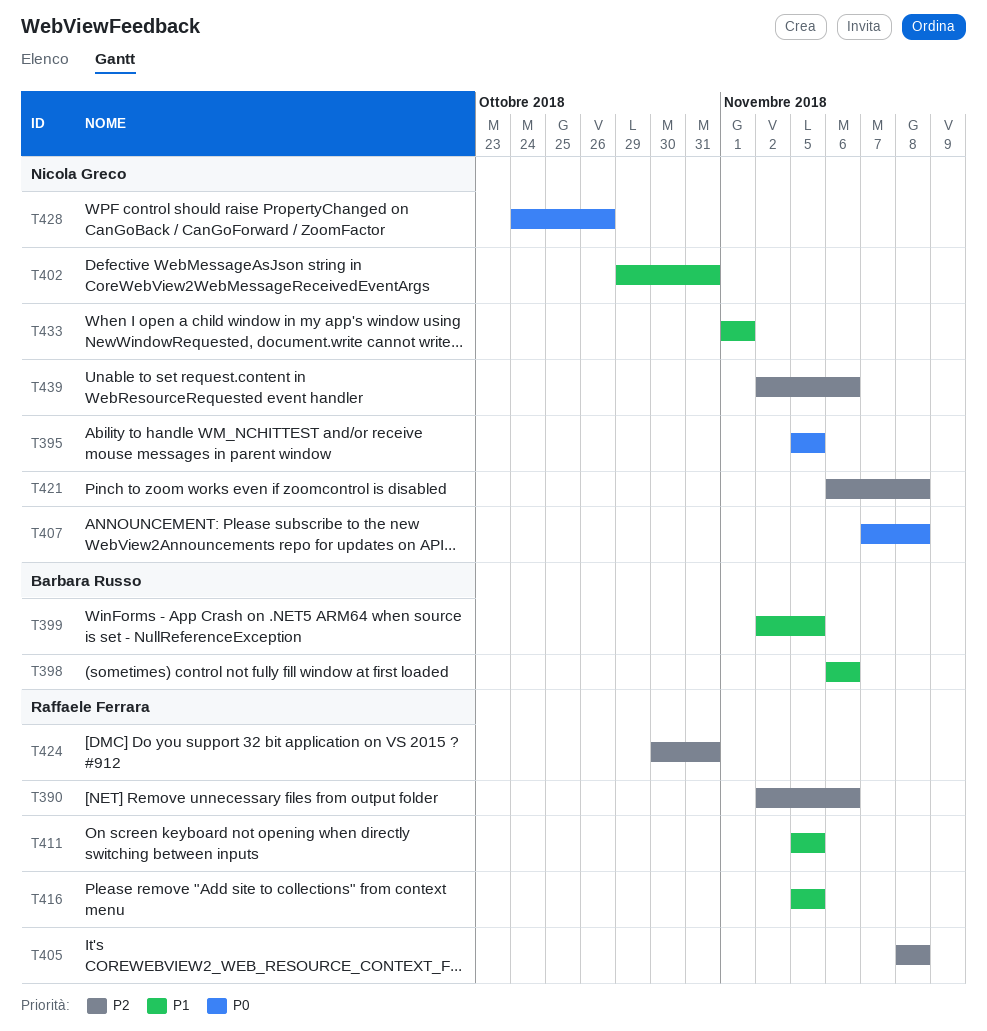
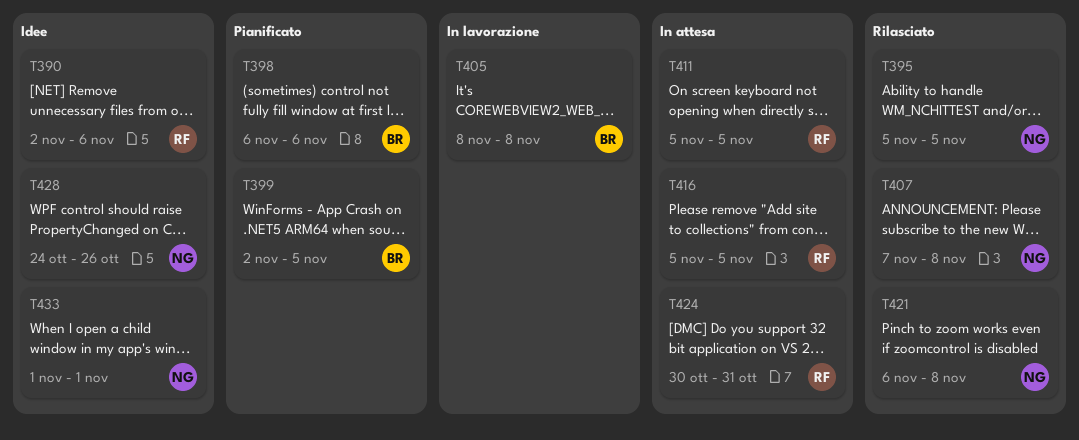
T402: present -> none
T405, owner: Raffaele Ferrara -> Barbara Russo
T439: present -> none

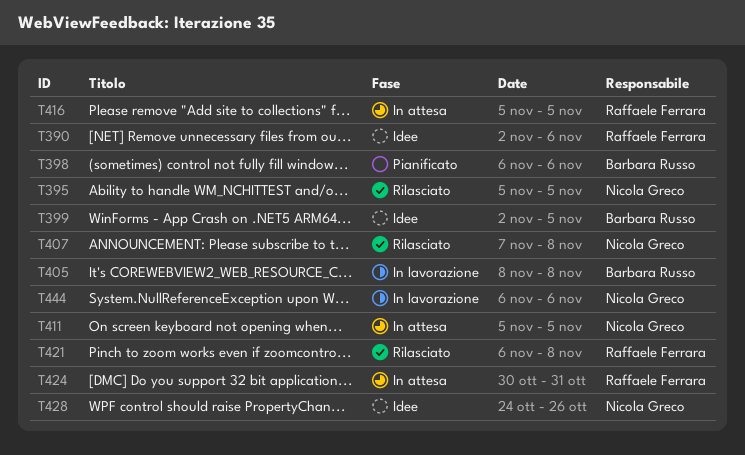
T399, status: Pianificato -> Idee
T411, owner: Raffaele Ferrara -> Nicola Greco
T421, owner: Nicola Greco -> Raffaele Ferrara
T433: present -> none
T444: none -> present

